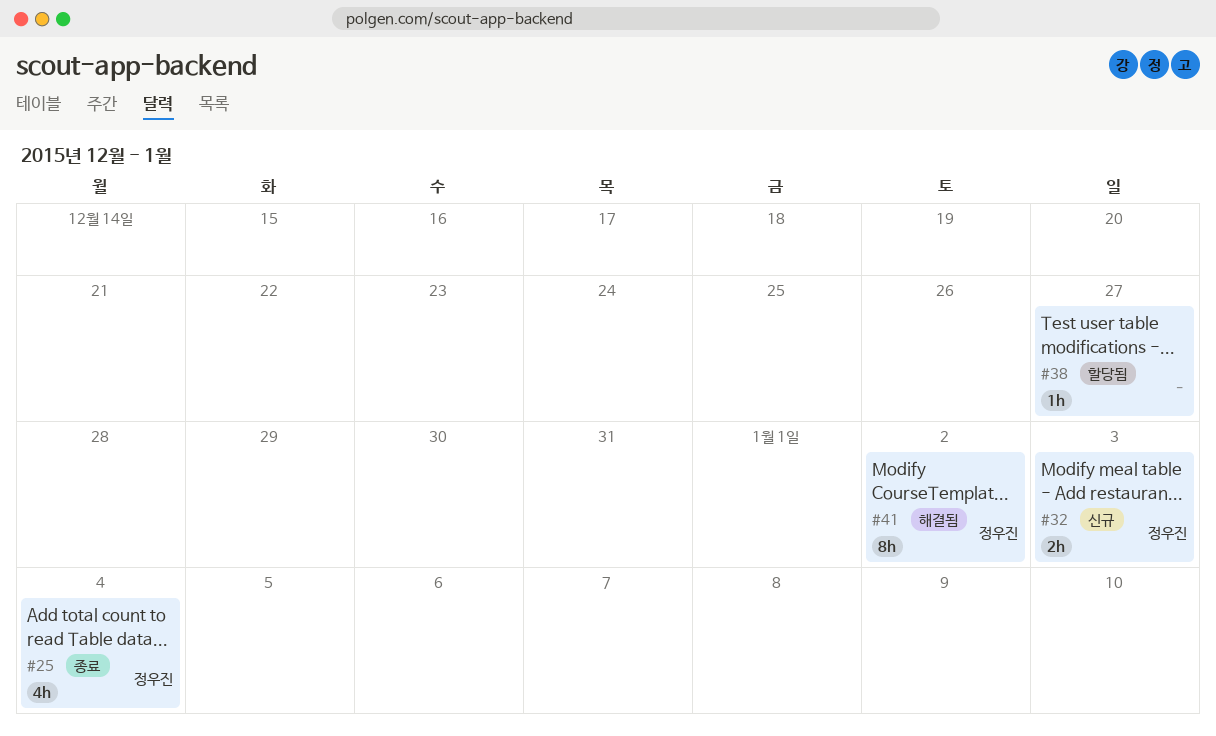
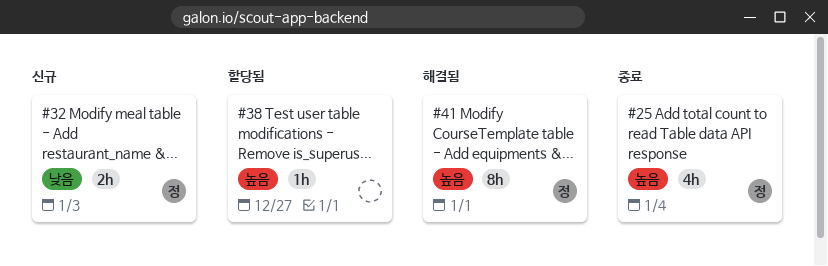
#41, due: Jan 2 -> Jan 1

